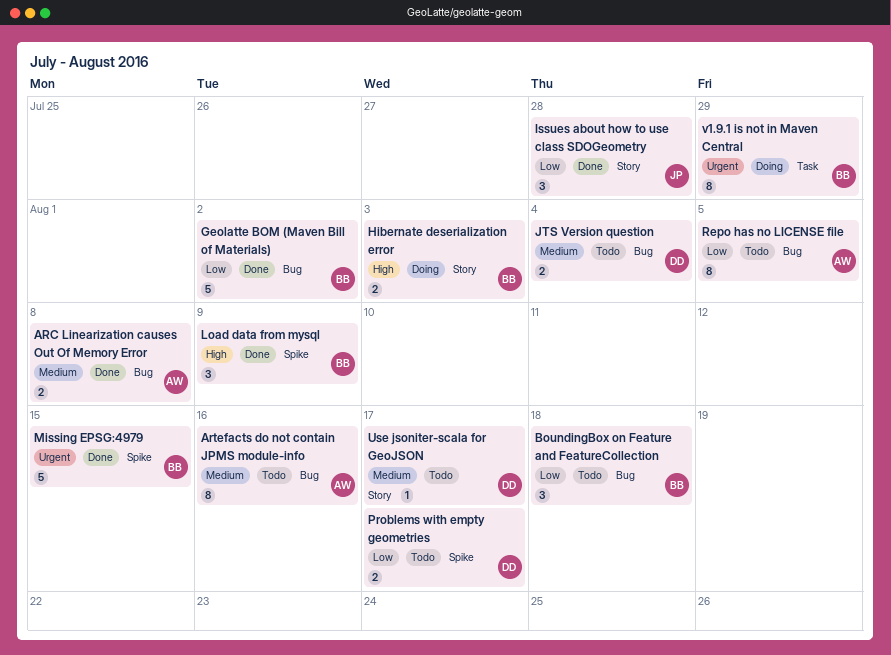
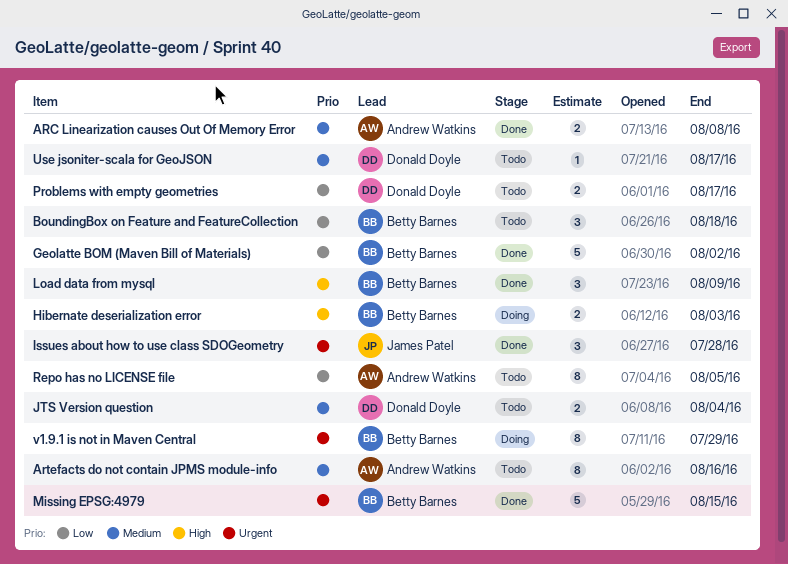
Issues about how to use class SDOGeometry, priority: Low -> Urgent

